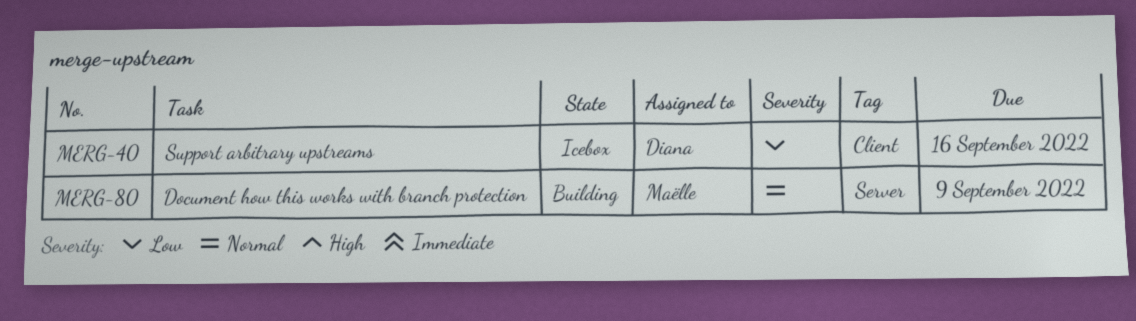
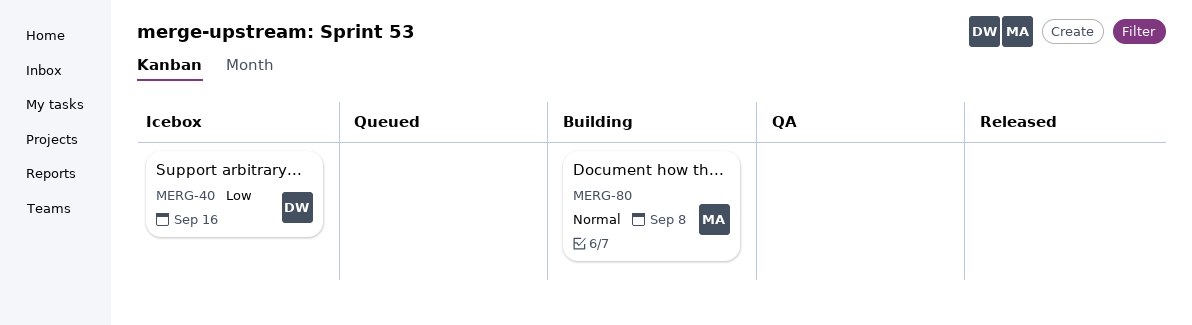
MERG-80, due: Sep 9 -> Sep 8

